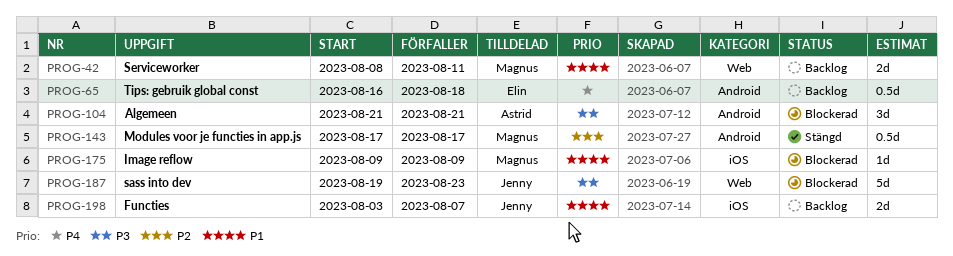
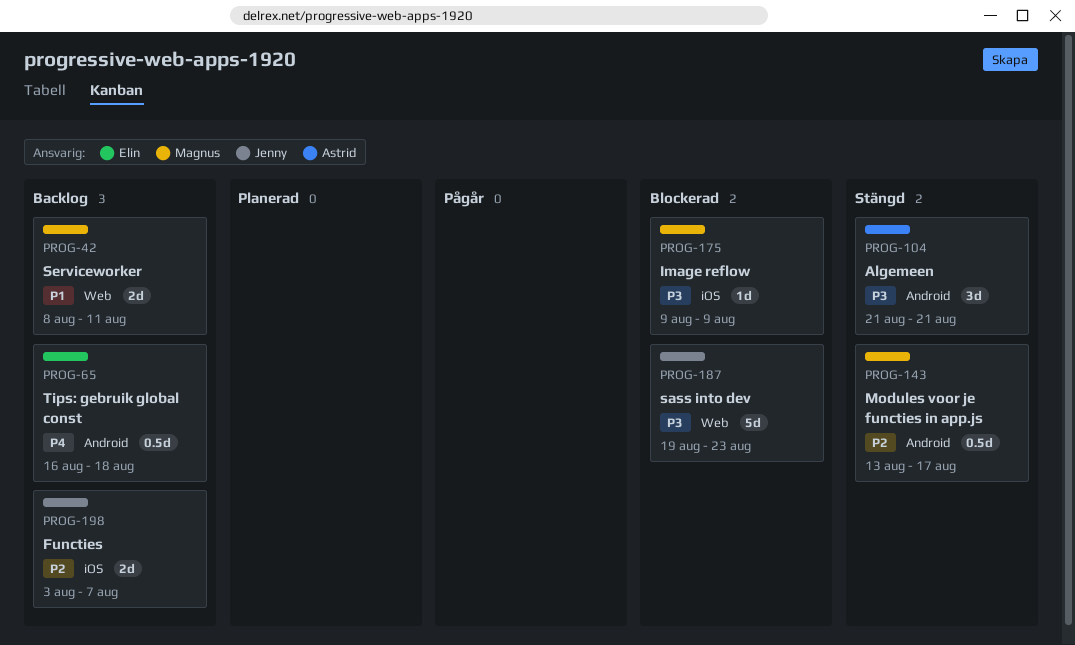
PROG-104, status: Blockerad -> Stängd
PROG-143, start: Aug 17 -> Aug 13
PROG-175, priority: P1 -> P3
PROG-198, priority: P1 -> P2

